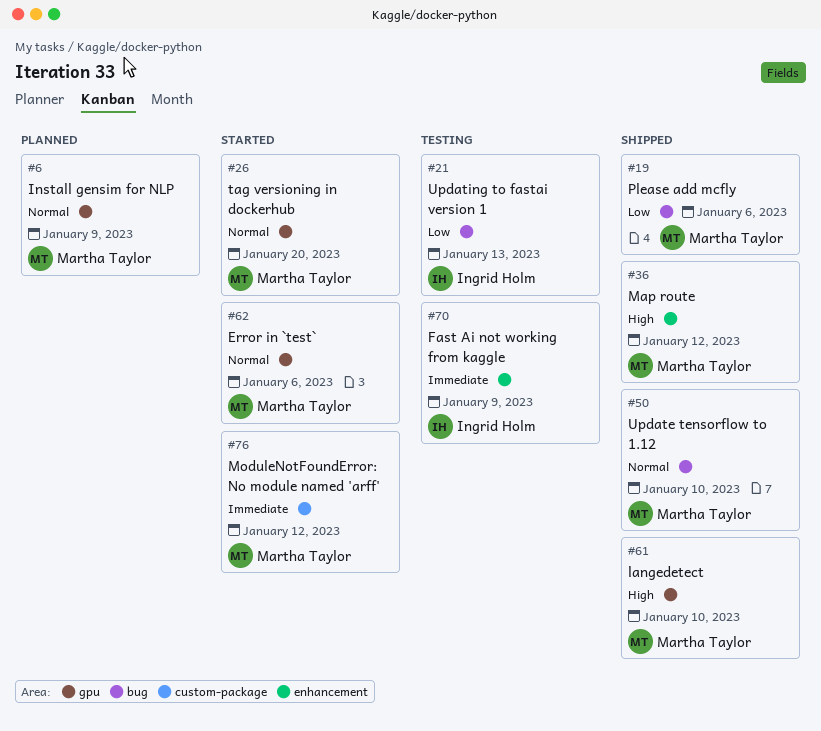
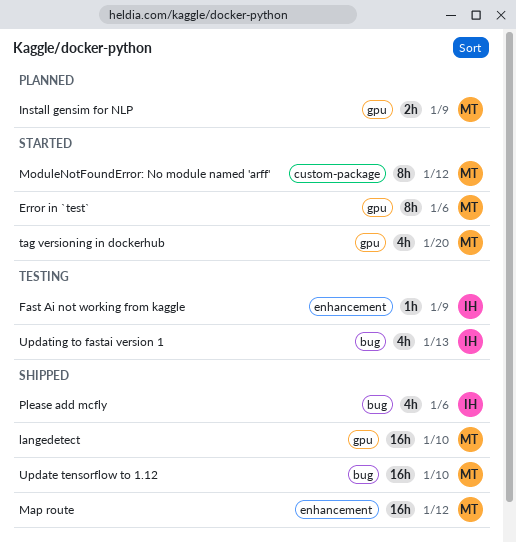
Please add mcfly, owner: Martha Taylor -> Ingrid Holm

